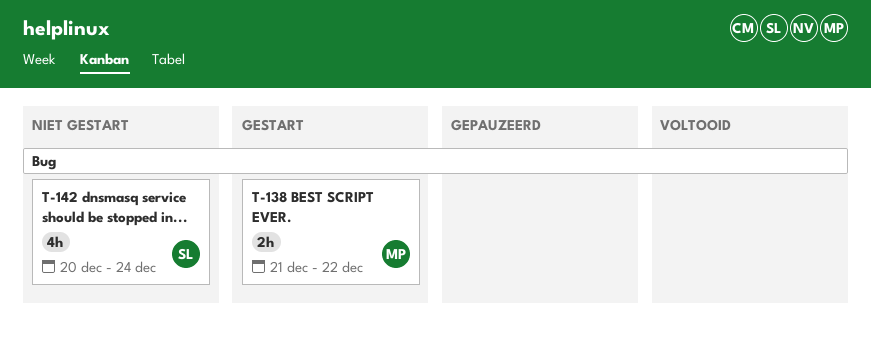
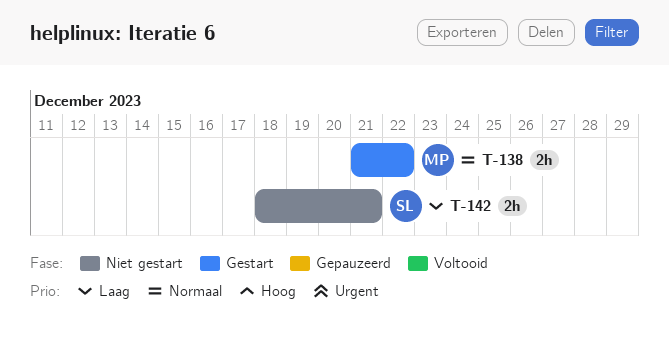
T-142, estimate: 4h -> 2h
T-142, start: Dec 20 -> Dec 18
T-142, due: Dec 24 -> Dec 21

